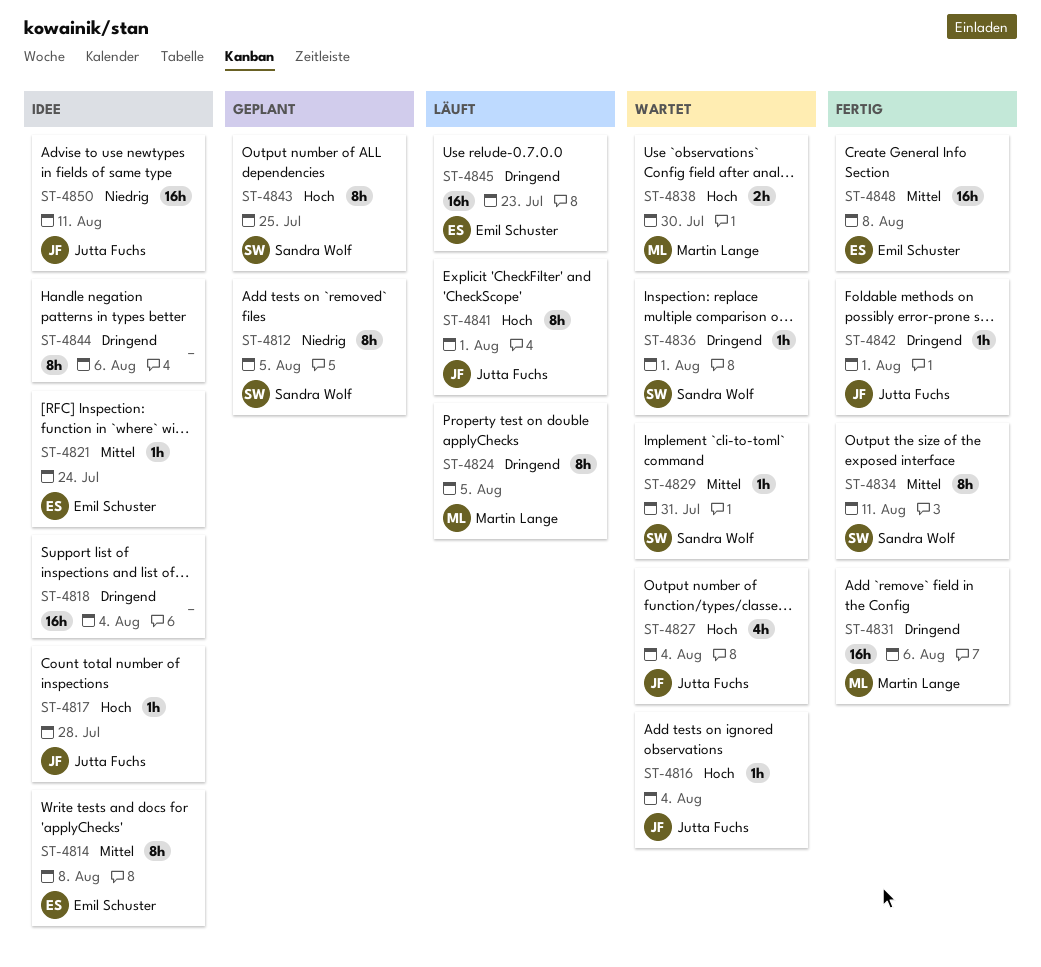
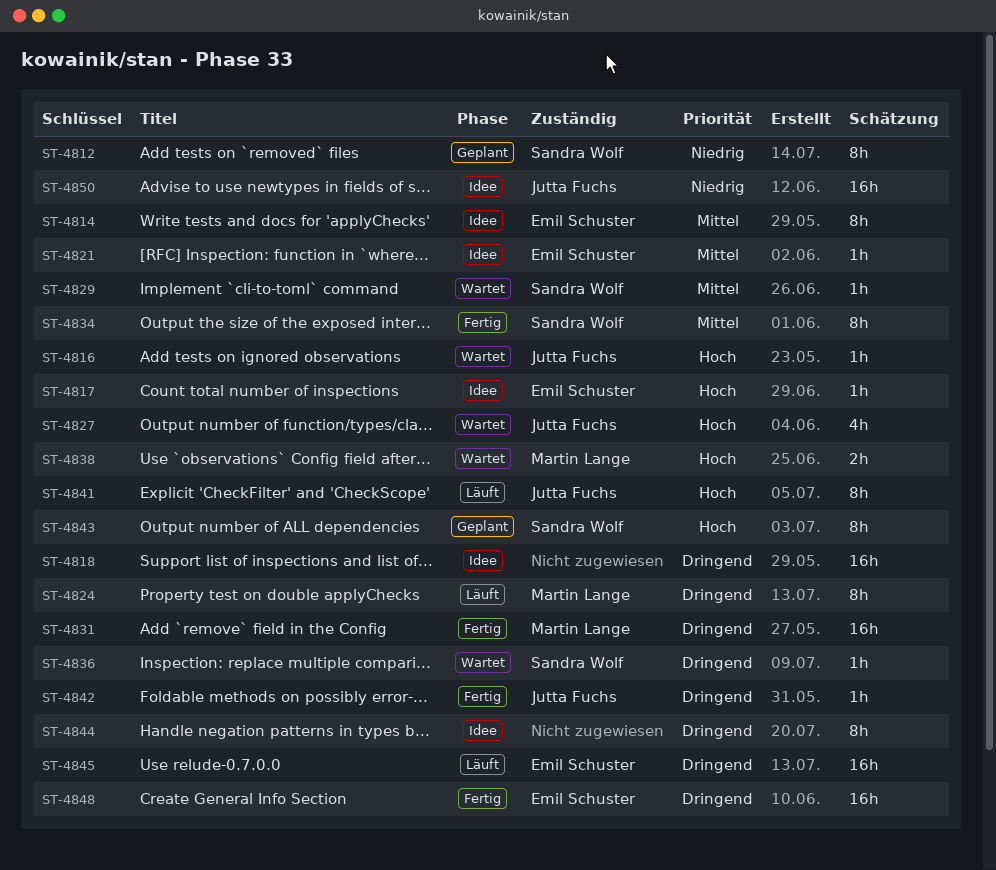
ST-4817, owner: Jutta Fuchs -> Emil Schuster
ST-4848, priority: Mittel -> Dringend

